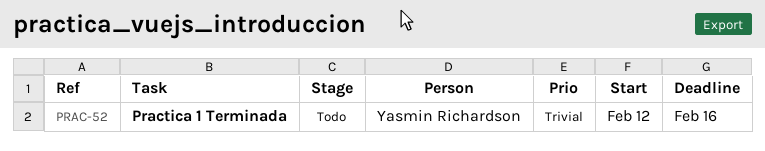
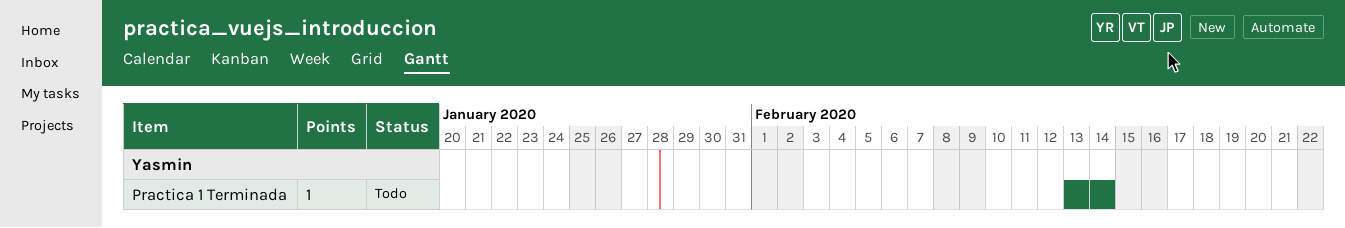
Practica 1 Terminada, start: Feb 12 -> Feb 13
Practica 1 Terminada, due: Feb 16 -> Feb 14

